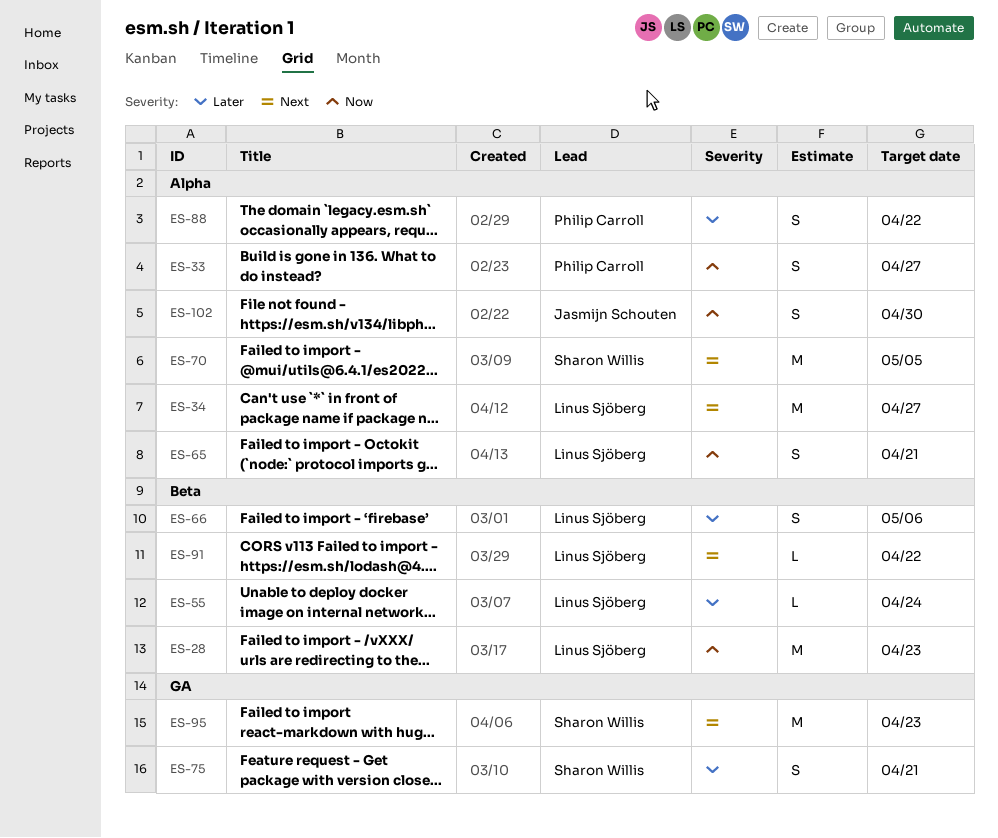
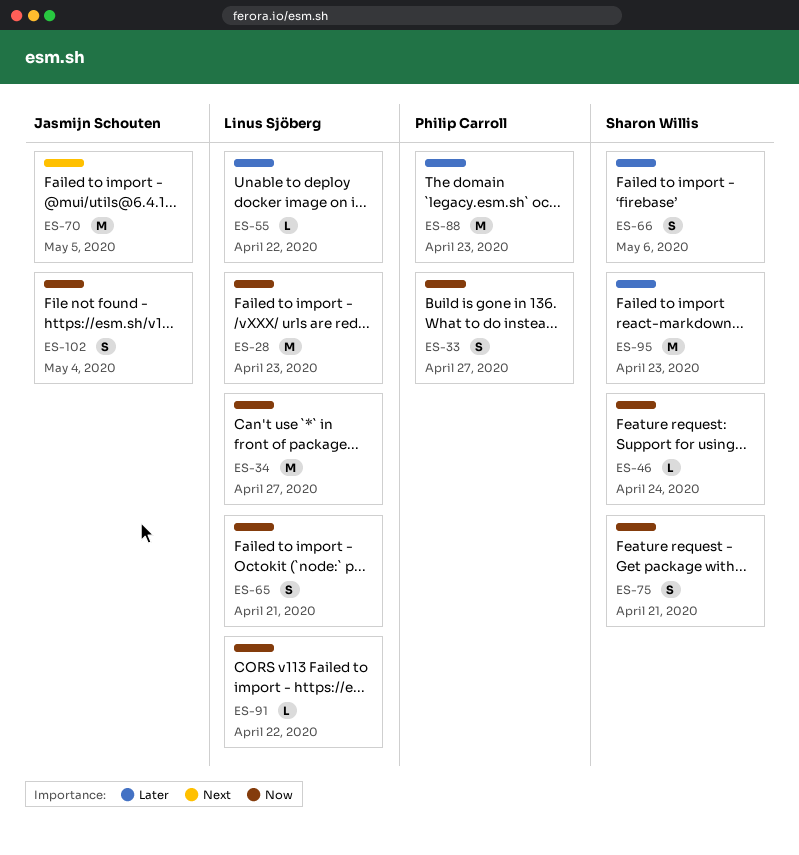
ES-34, priority: Next -> Now
ES-46: none -> present
ES-55, due: Apr 24 -> Apr 22
ES-66, owner: Linus Sjöberg -> Sharon Willis
ES-70, owner: Sharon Willis -> Jasmijn Schouten
ES-75, priority: Later -> Now
ES-88, estimate: S -> M
ES-88, due: Apr 22 -> Apr 23
ES-91, priority: Next -> Now
ES-95, priority: Next -> Later
ES-102, due: Apr 30 -> May 4

